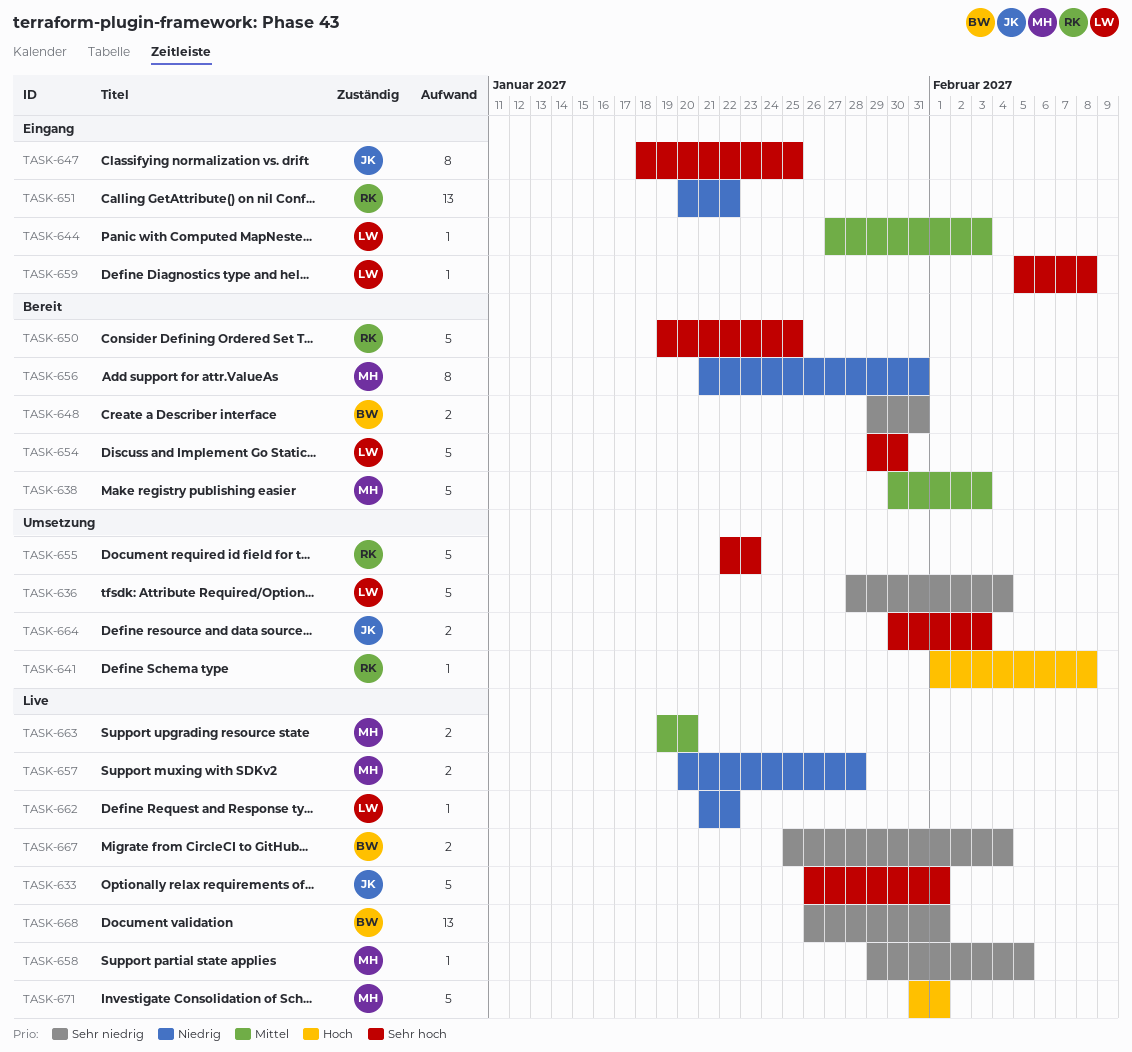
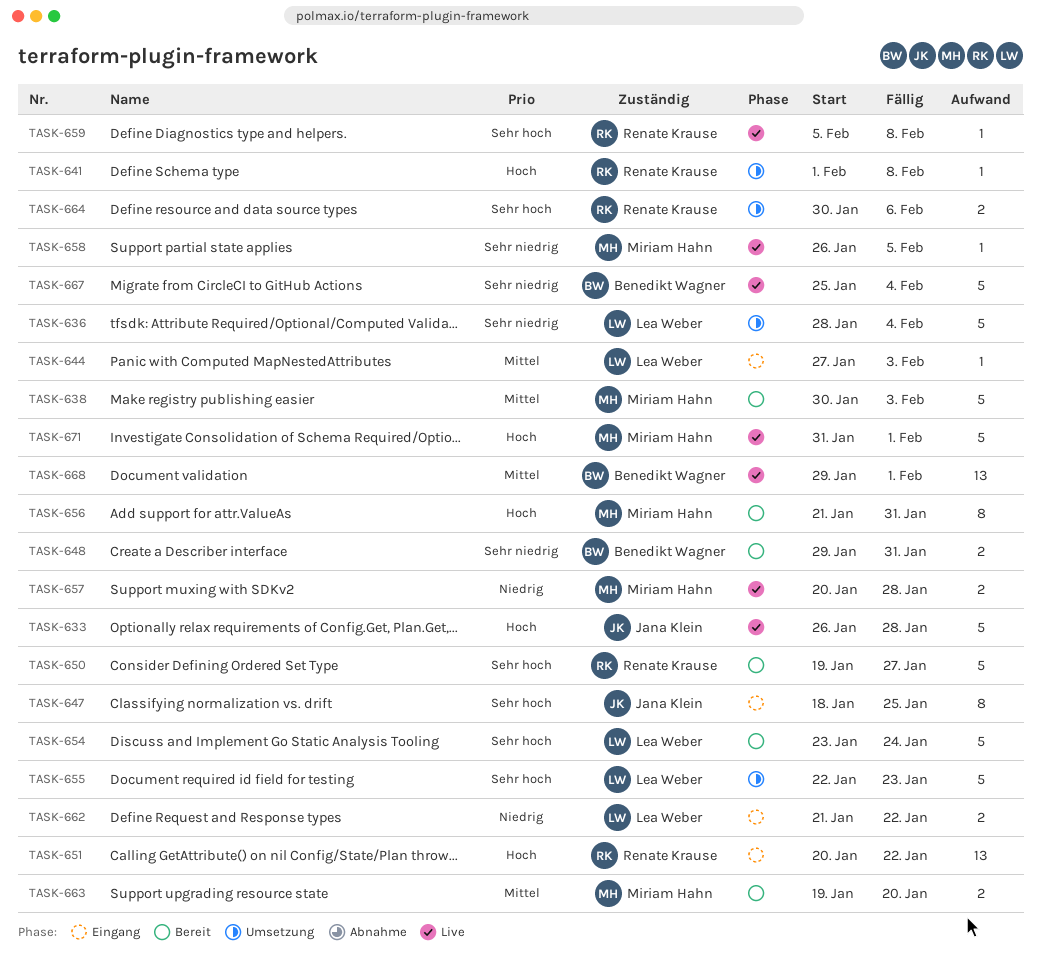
TASK-633, priority: Sehr hoch -> Hoch
TASK-633, due: Feb 1 -> Jan 28
TASK-650, due: Jan 25 -> Jan 27
TASK-651, priority: Niedrig -> Hoch
TASK-654, start: Jan 29 -> Jan 23
TASK-654, due: Jan 30 -> Jan 24
TASK-655, owner: Renate Krause -> Lea Weber
TASK-656, priority: Niedrig -> Hoch
TASK-658, start: Jan 29 -> Jan 26
TASK-659, status: Eingang -> Live
TASK-659, owner: Lea Weber -> Renate Krause
TASK-662, status: Live -> Eingang
TASK-662, estimate: 1 -> 2
TASK-663, status: Live -> Bereit
TASK-664, owner: Jana Klein -> Renate Krause
TASK-664, due: Feb 3 -> Feb 6
TASK-667, estimate: 2 -> 5
TASK-668, priority: Sehr niedrig -> Mittel
TASK-668, start: Jan 26 -> Jan 29

